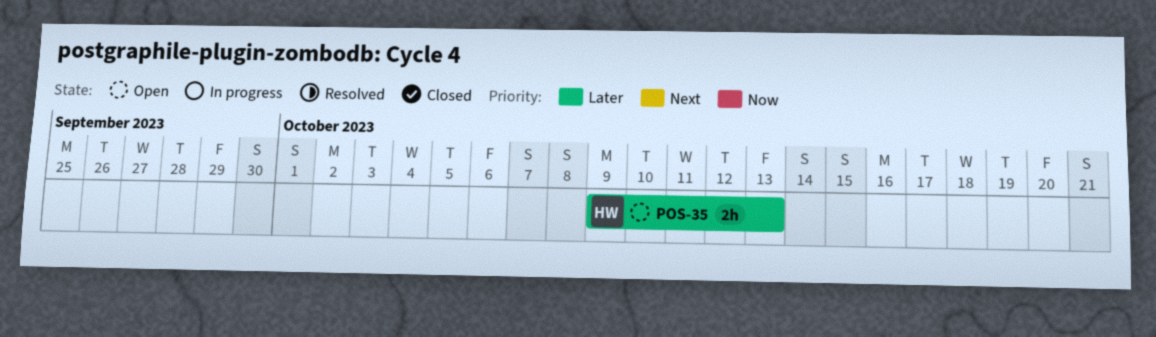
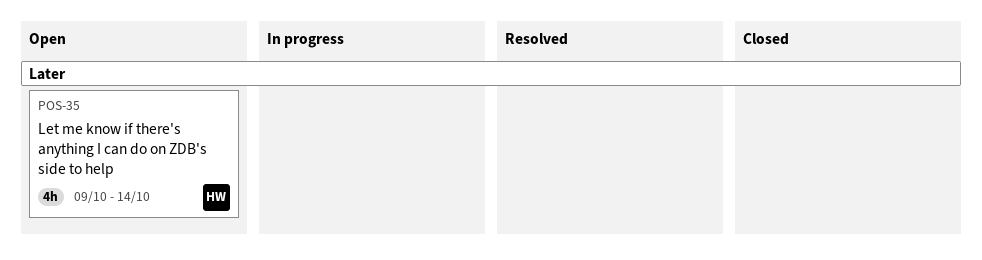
POS-35, estimate: 2h -> 4h
POS-35, due: Oct 13 -> Oct 14

